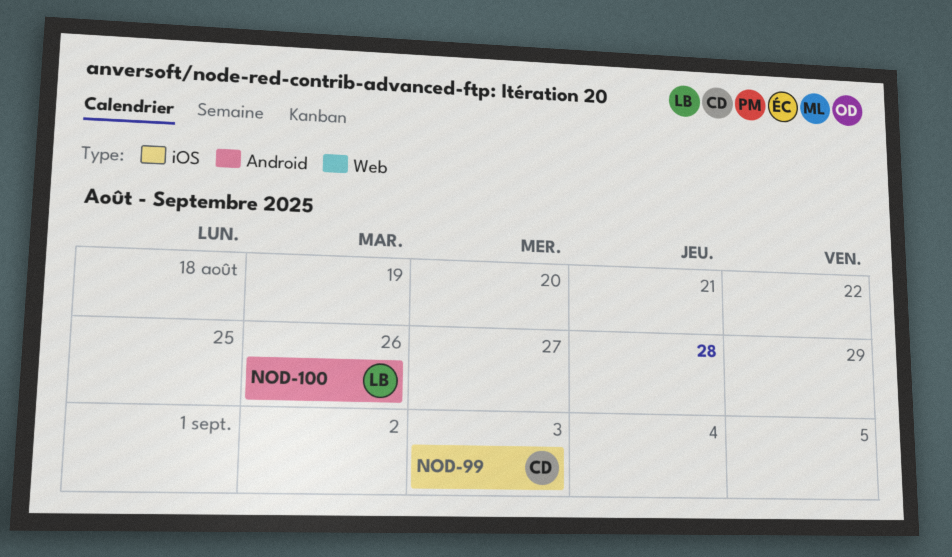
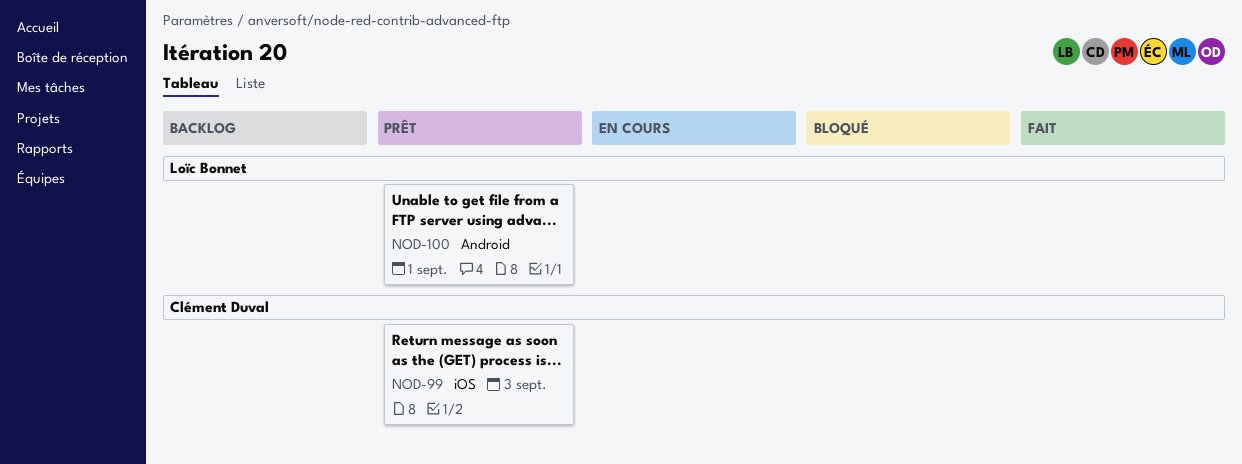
NOD-100, due: Aug 26 -> Sep 1

